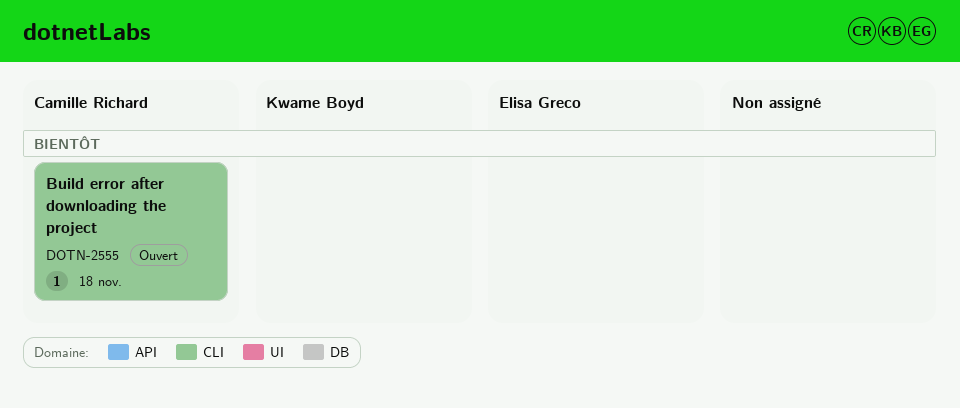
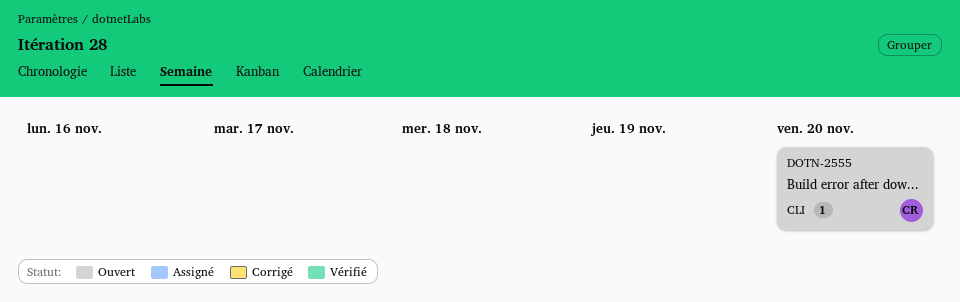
DOTN-2555, due: Nov 18 -> Nov 20

